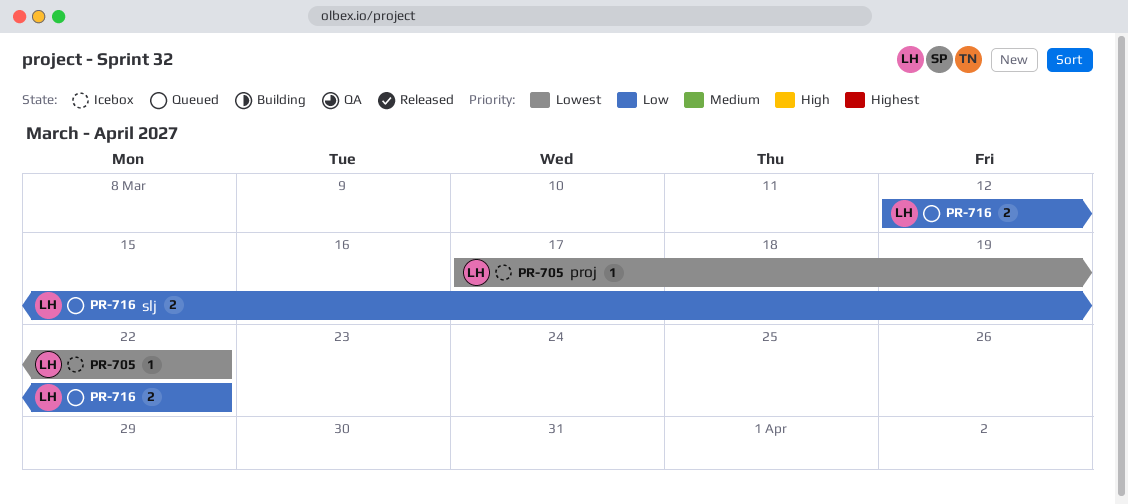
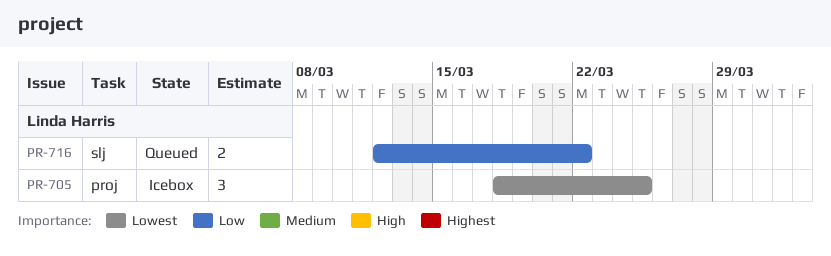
PR-705, estimate: 1 -> 3
PR-705, start: Mar 17 -> Mar 18
PR-705, due: Mar 22 -> Mar 25

